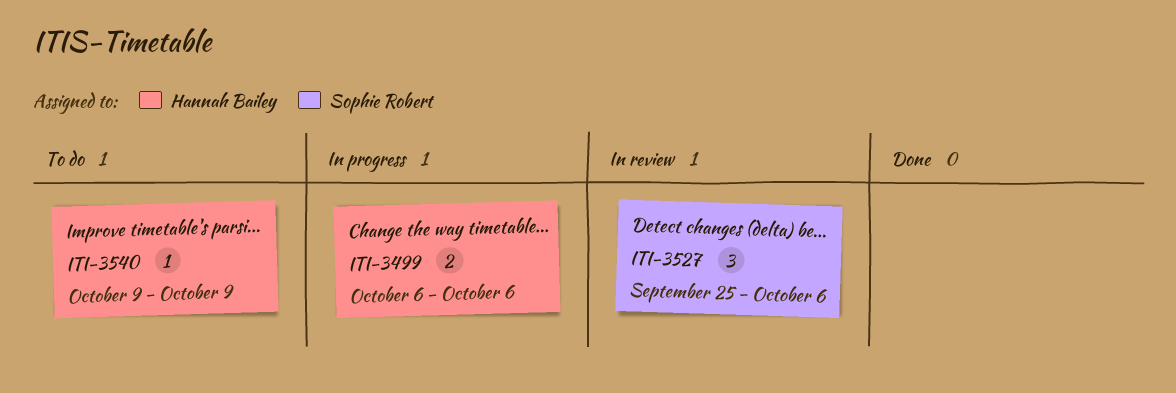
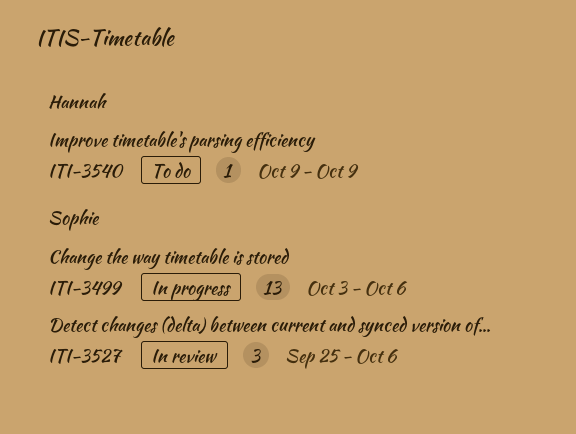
ITI-3499, owner: Hannah Bailey -> Sophie Robert
ITI-3499, estimate: 2 -> 13
ITI-3499, start: Oct 6 -> Oct 3

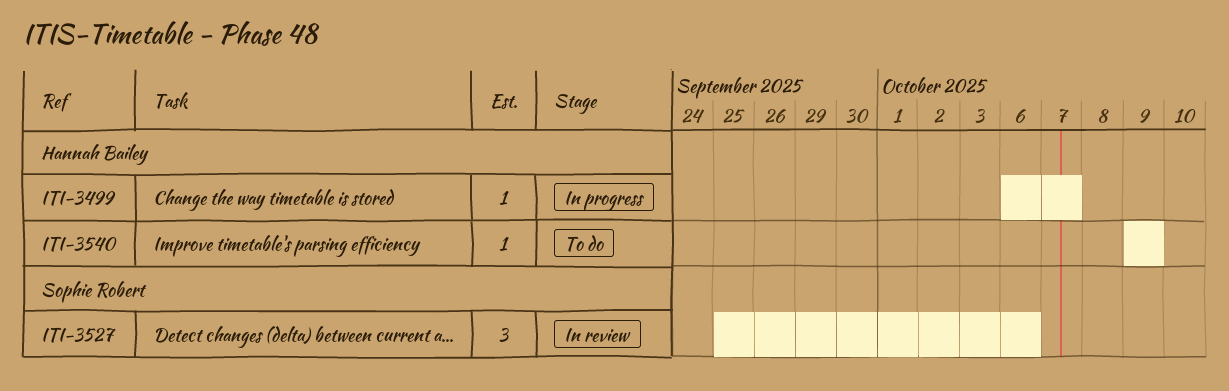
ITI-3499, owner: Sophie Robert -> Hannah Bailey
ITI-3499, estimate: 13 -> 1
ITI-3499, start: Oct 3 -> Oct 6
ITI-3499, due: Oct 6 -> Oct 7

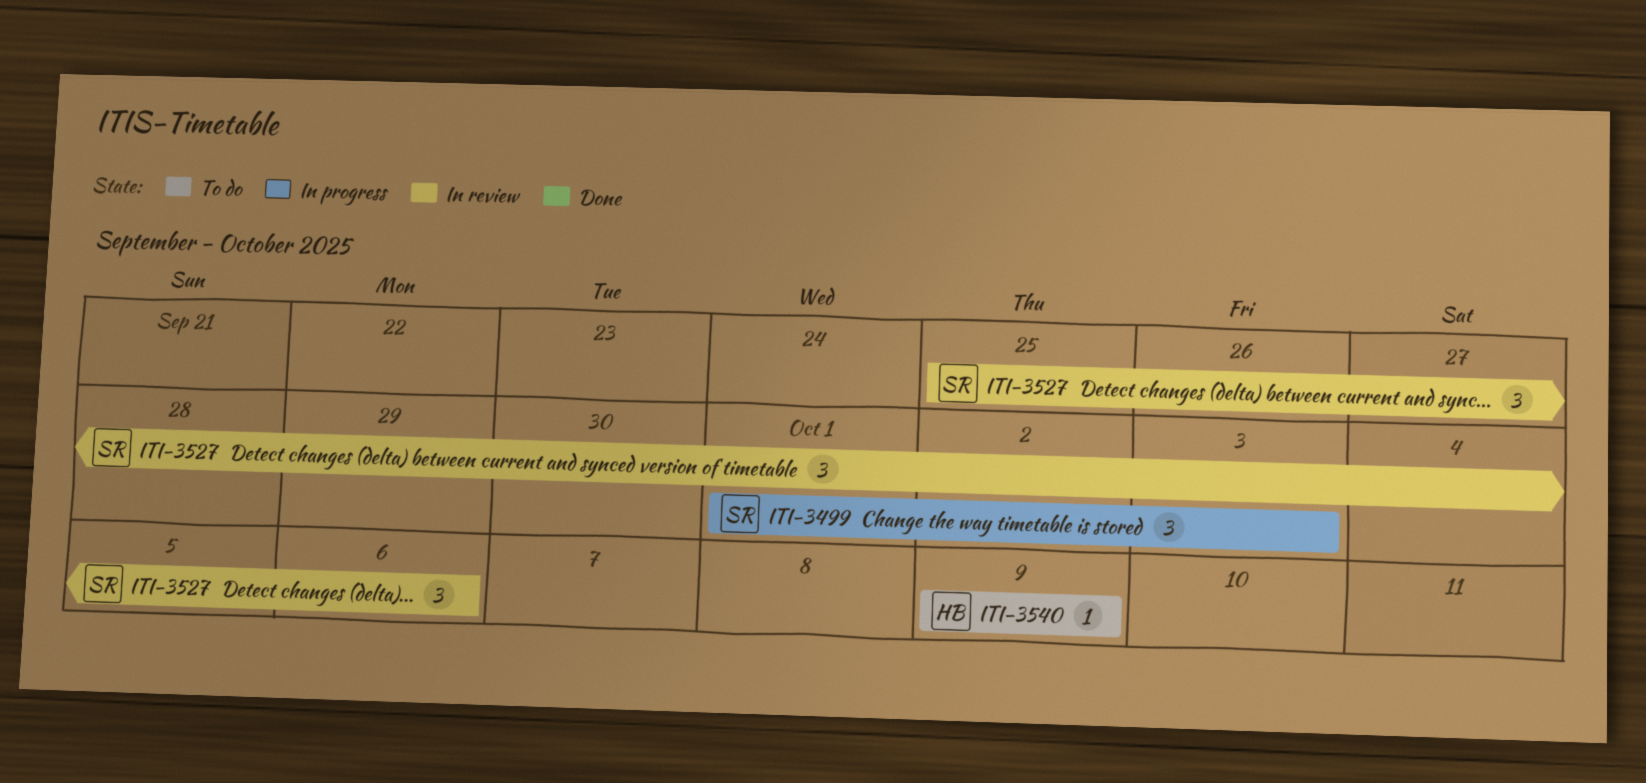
ITI-3499, owner: Hannah Bailey -> Sophie Robert
ITI-3499, estimate: 1 -> 3
ITI-3499, start: Oct 6 -> Oct 1
ITI-3499, due: Oct 7 -> Oct 3

